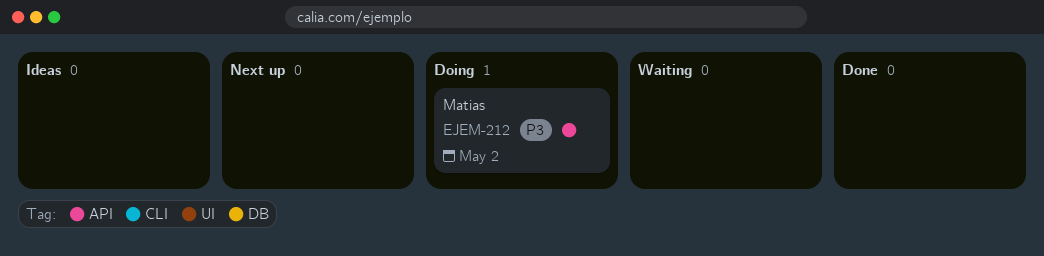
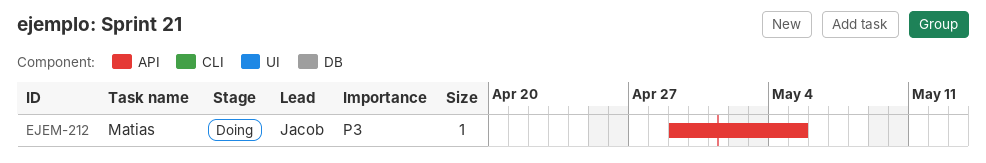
EJEM-212, due: May 2 -> May 5

